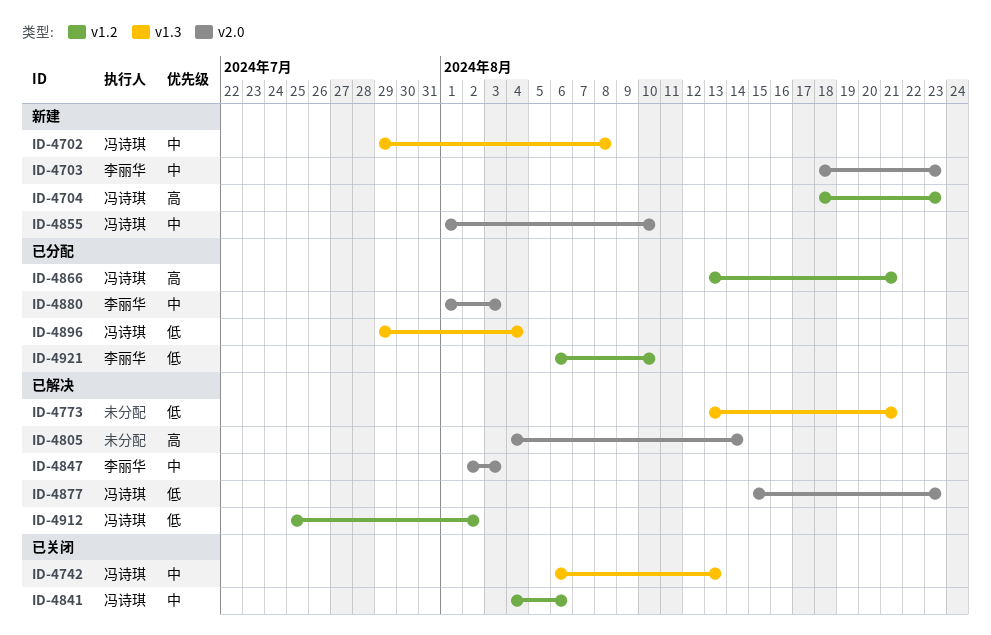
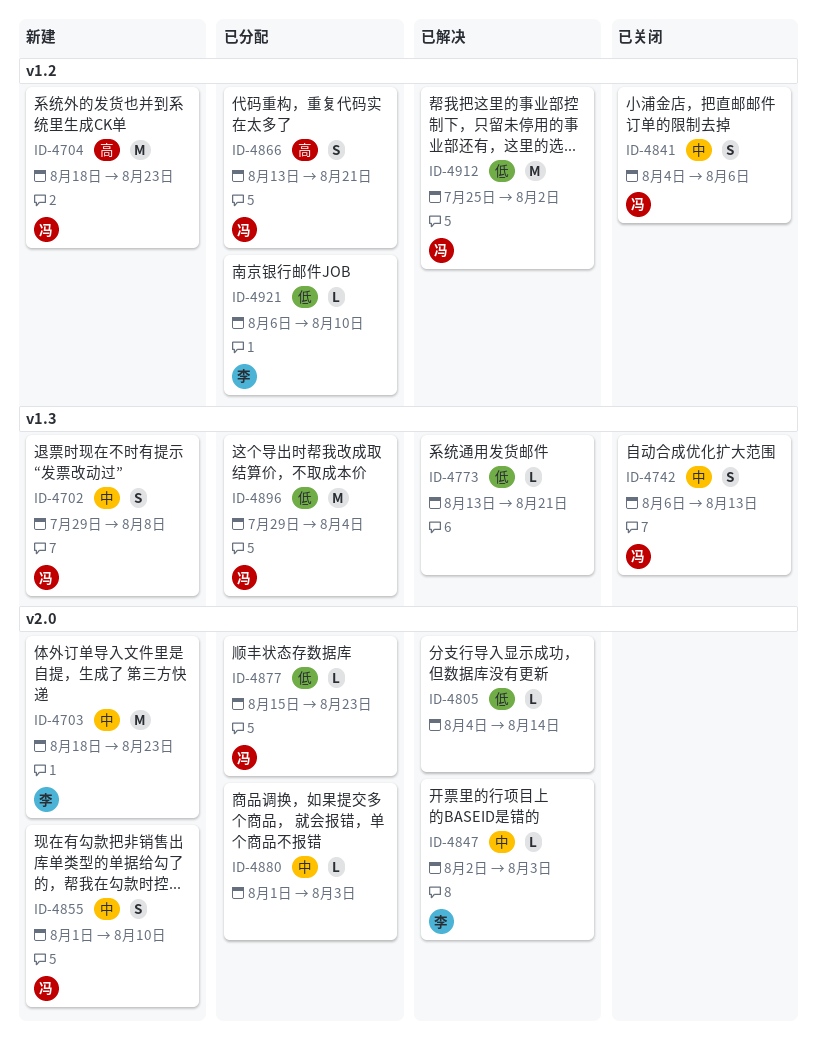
ID-4805, priority: 高 -> 低
ID-4877, status: 已解决 -> 已分配
ID-4880, owner: 李丽华 -> none

